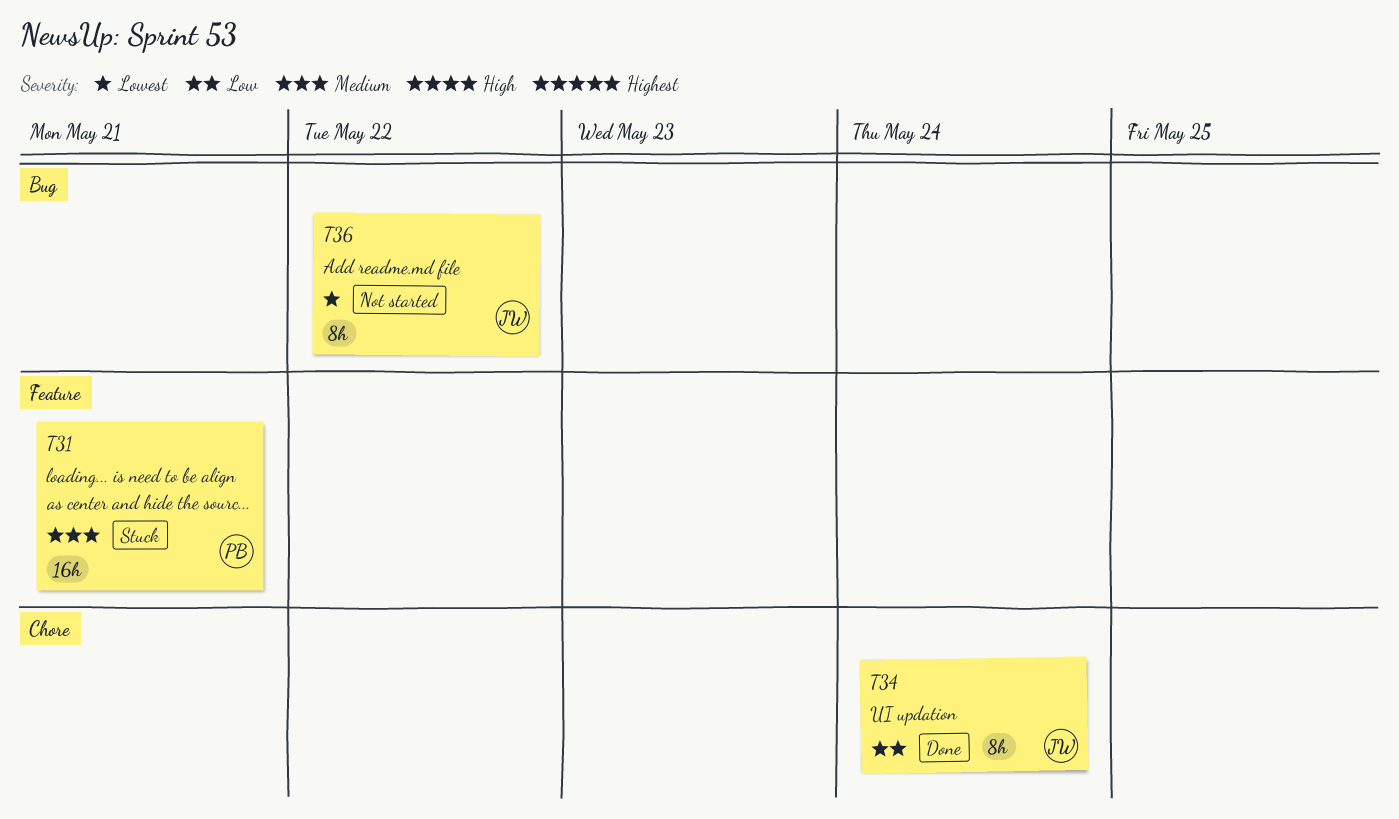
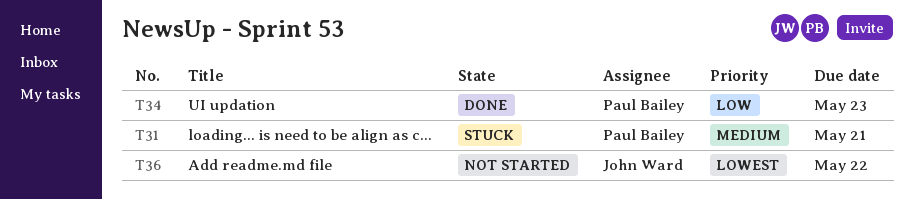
T34, owner: John Ward -> Paul Bailey
T34, due: May 24 -> May 23

